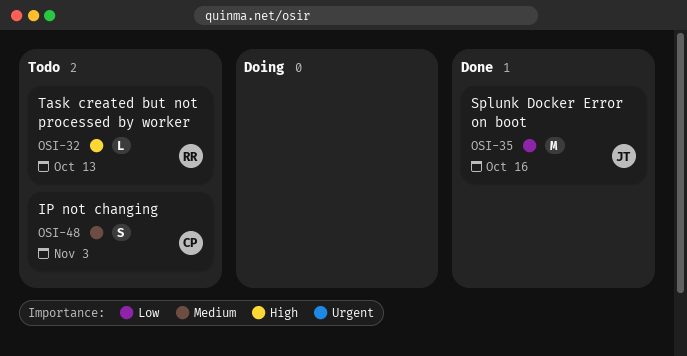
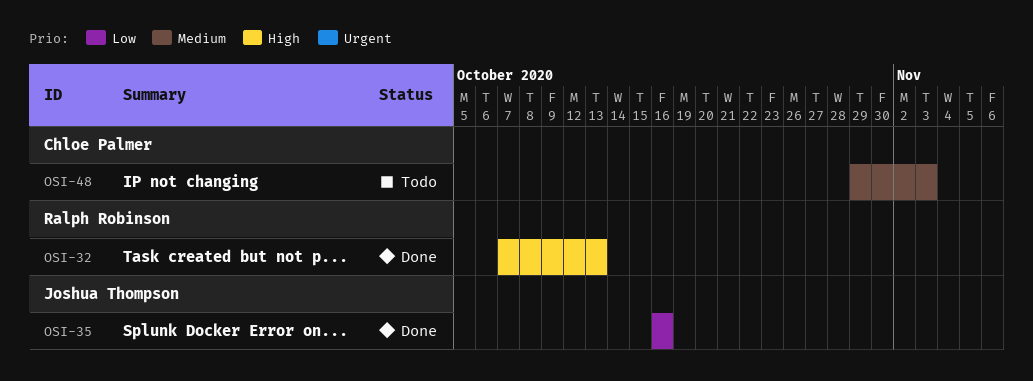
OSI-32, status: Todo -> Done

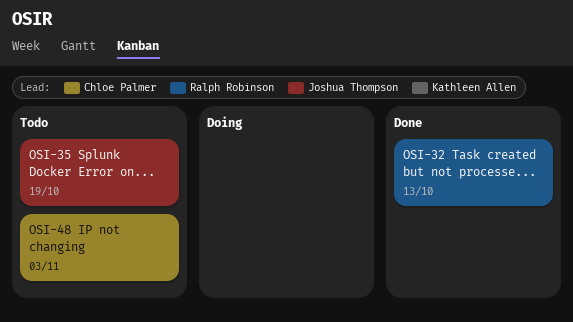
OSI-35, status: Done -> Todo
OSI-35, due: Oct 16 -> Oct 19

